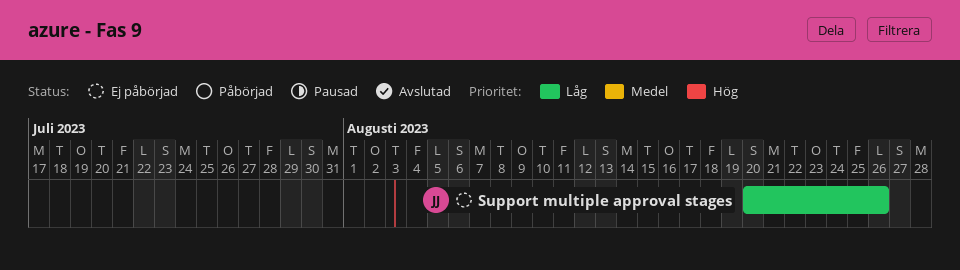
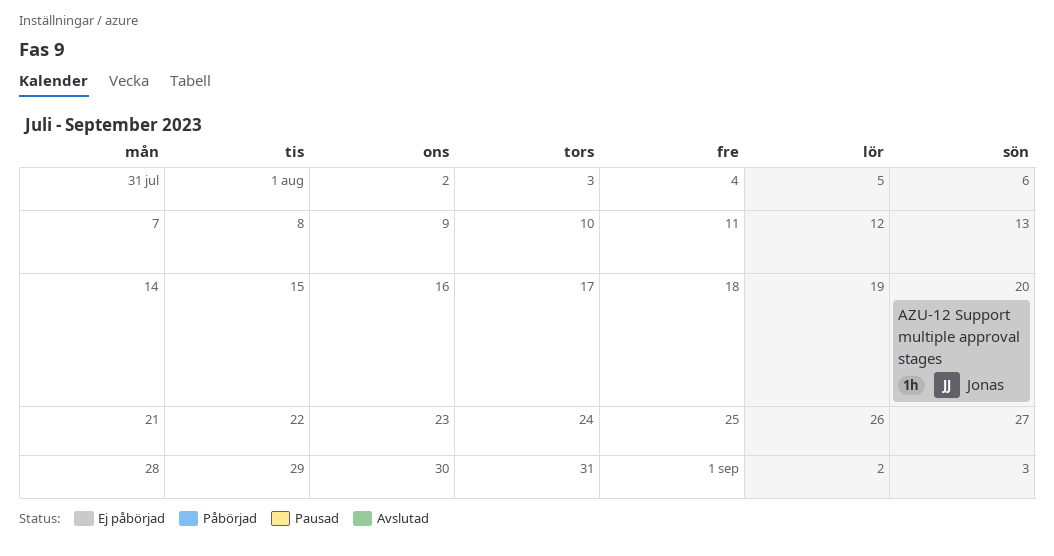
Support multiple approval stages, due: Aug 26 -> Aug 20

